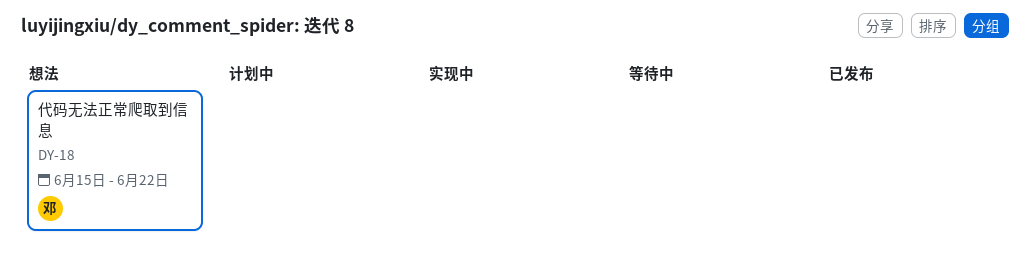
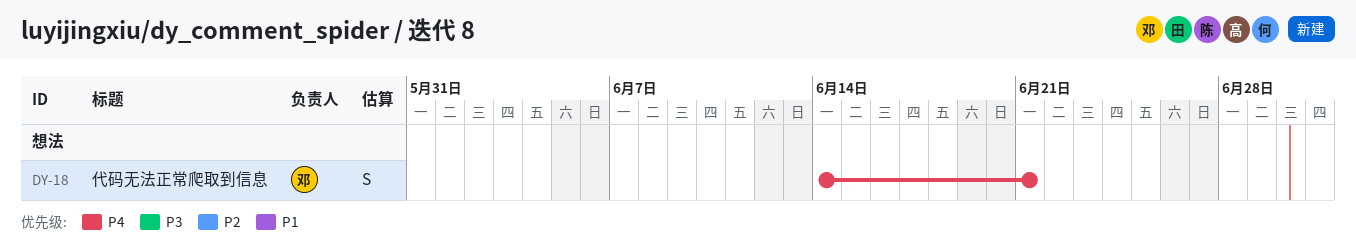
DY-18, start: Jun 15 -> Jun 14
DY-18, due: Jun 22 -> Jun 21

